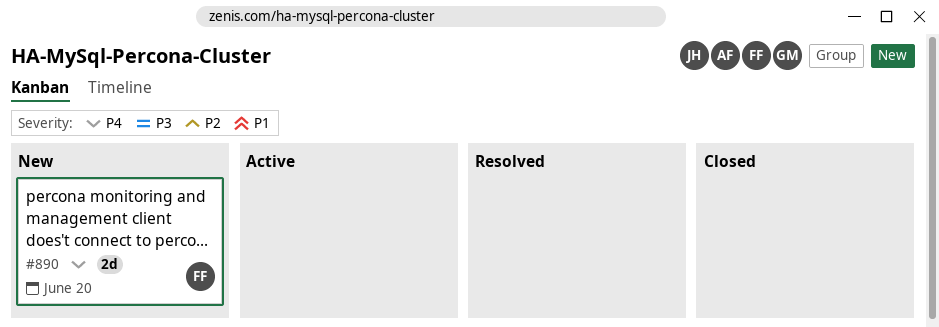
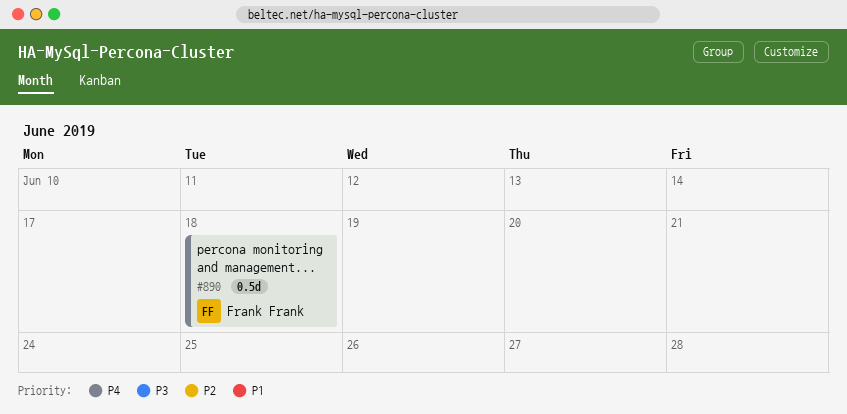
#890, estimate: 2d -> 0.5d
#890, due: Jun 20 -> Jun 18

